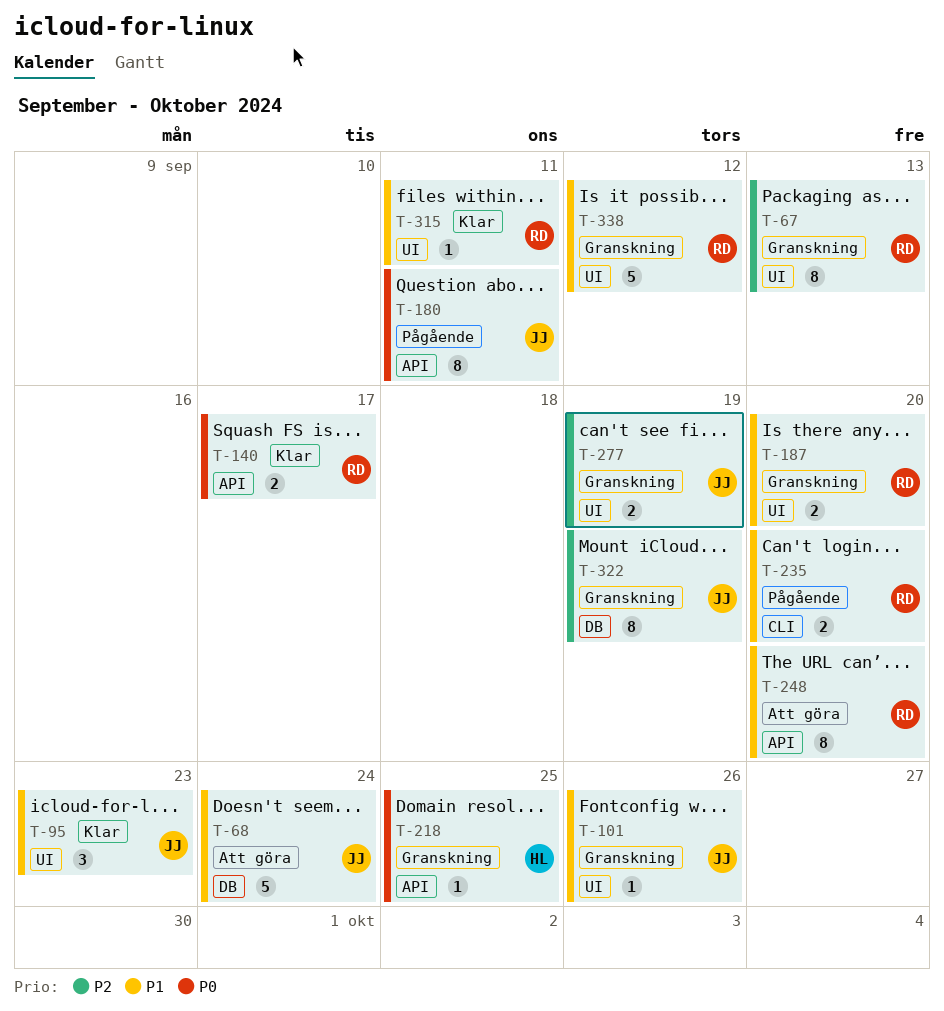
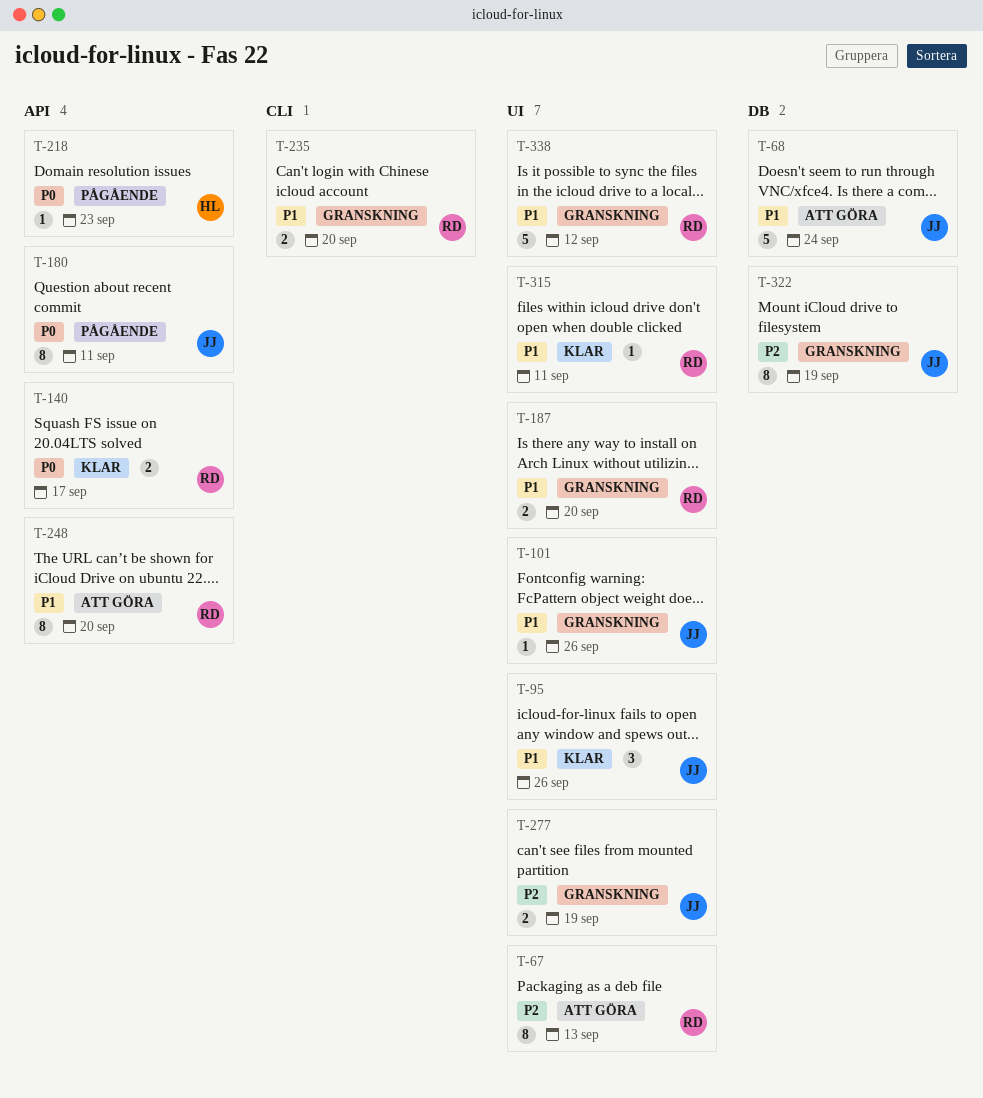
T-67, status: Granskning -> Att göra
T-95, due: Sep 23 -> Sep 26
T-218, status: Granskning -> Pågående
T-218, due: Sep 25 -> Sep 23
T-235, status: Pågående -> Granskning

